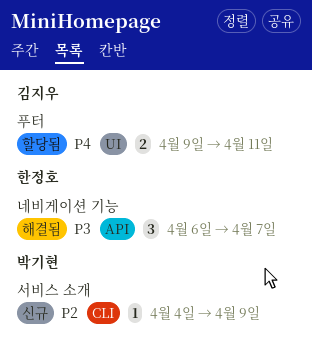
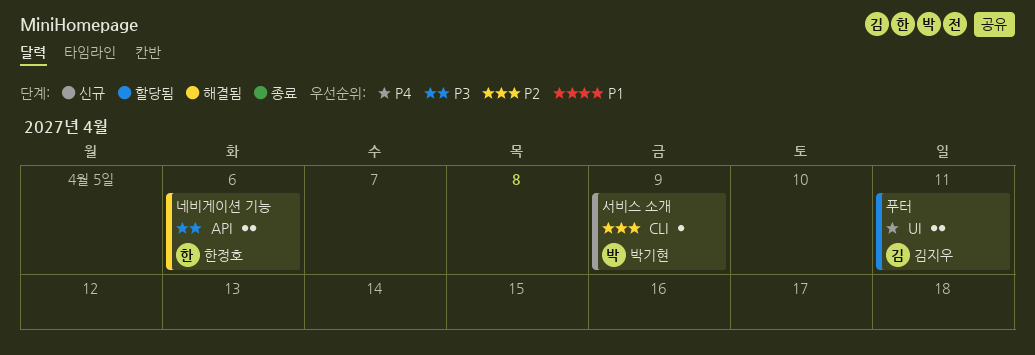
네비게이션 기능, estimate: 3 -> 2
네비게이션 기능, due: Apr 7 -> Apr 6

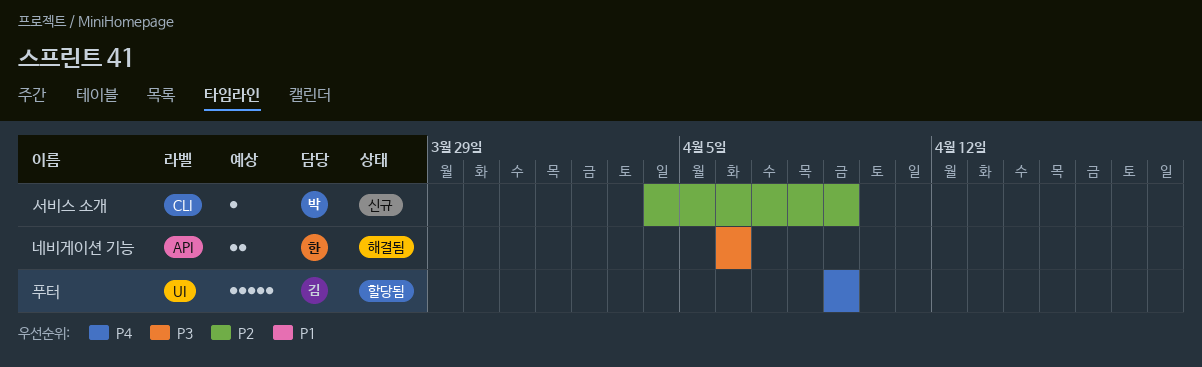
푸터, estimate: 2 -> 5
푸터, due: Apr 11 -> Apr 9

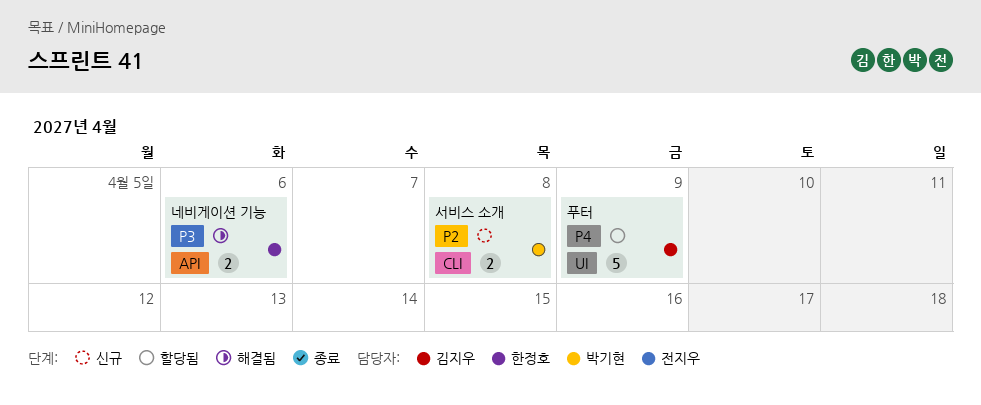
서비스 소개, estimate: 1 -> 2
서비스 소개, due: Apr 9 -> Apr 8

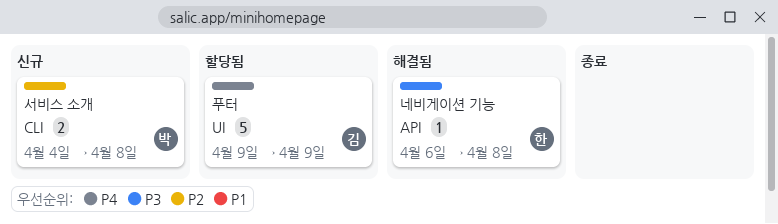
네비게이션 기능, estimate: 2 -> 1
네비게이션 기능, due: Apr 6 -> Apr 8

